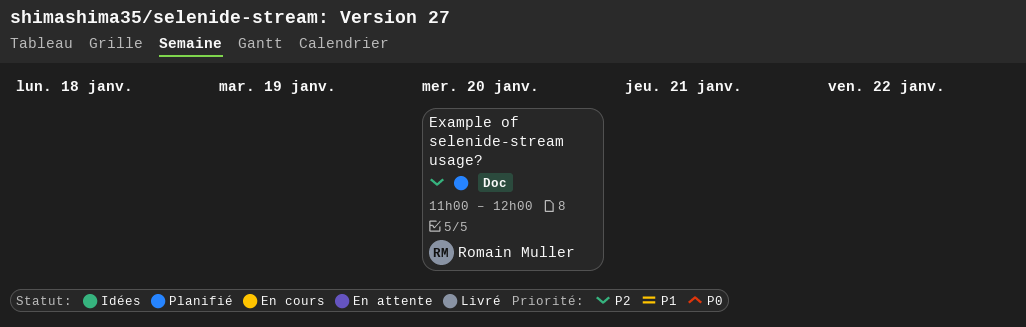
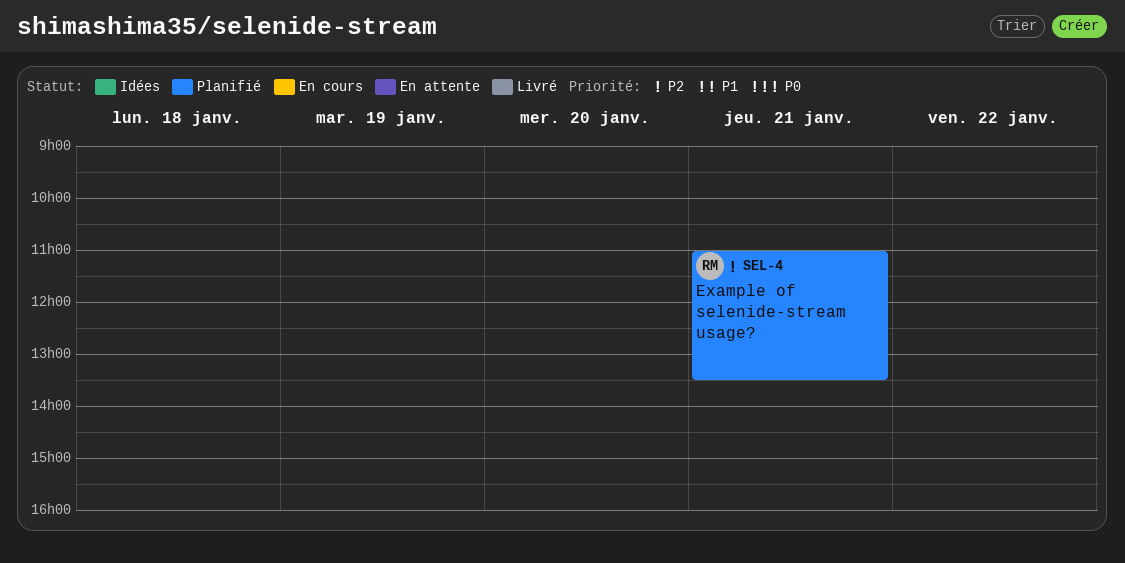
Example of selenide-stream usage?, day: Jan 20 -> Jan 21
Example of selenide-stream usage?, ends: 12:00 -> 13:30

